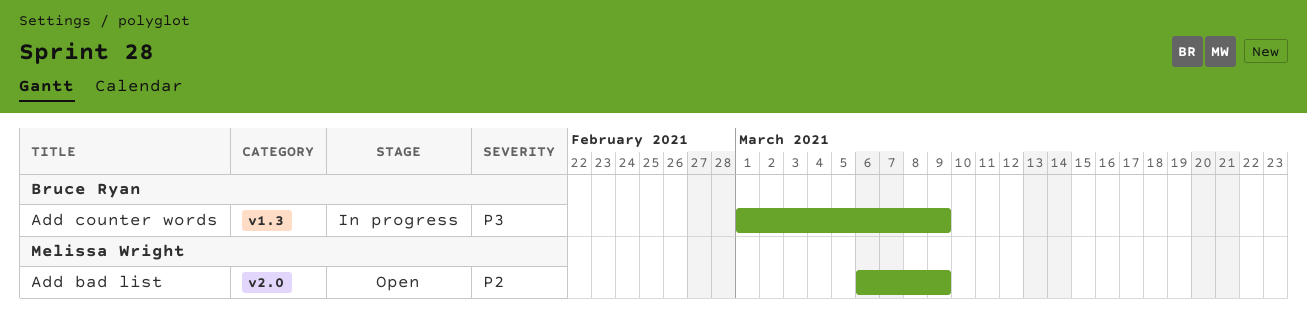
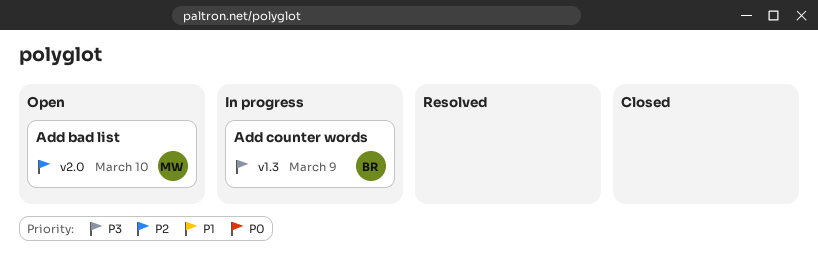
Add bad list, due: Mar 9 -> Mar 10

